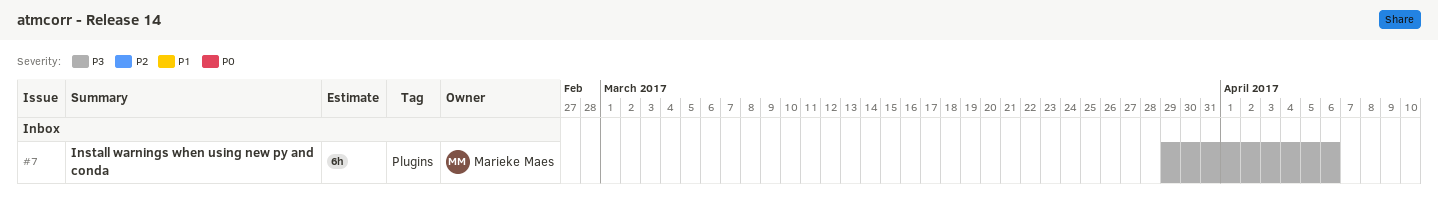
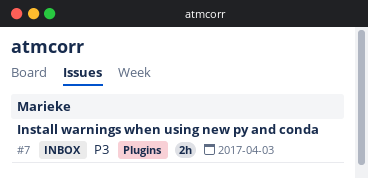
#7, estimate: 6h -> 2h
#7, due: Apr 6 -> Apr 3

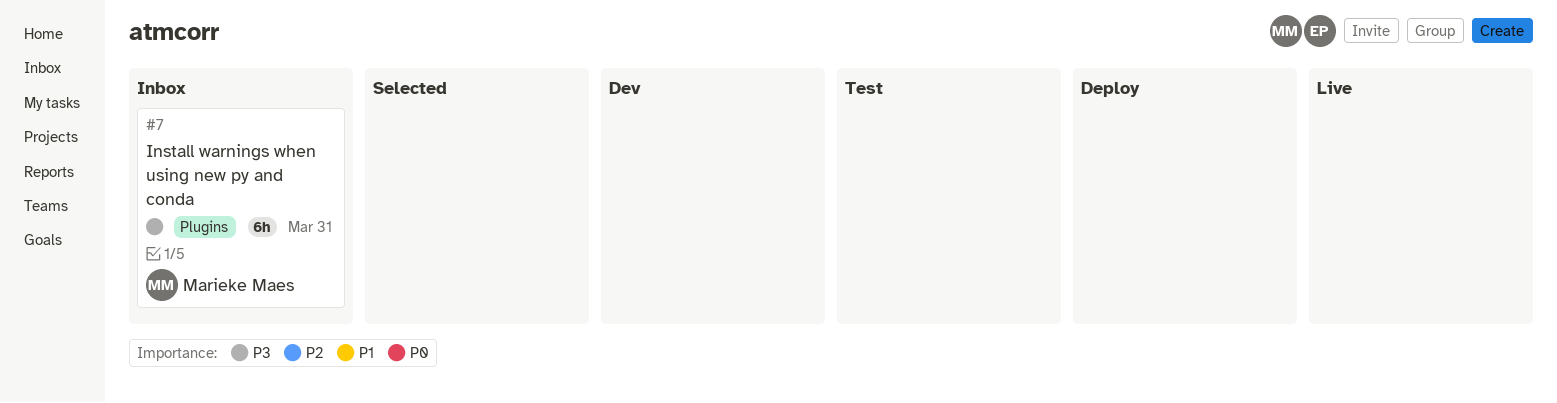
#7, estimate: 2h -> 6h
#7, due: Apr 3 -> Mar 31

